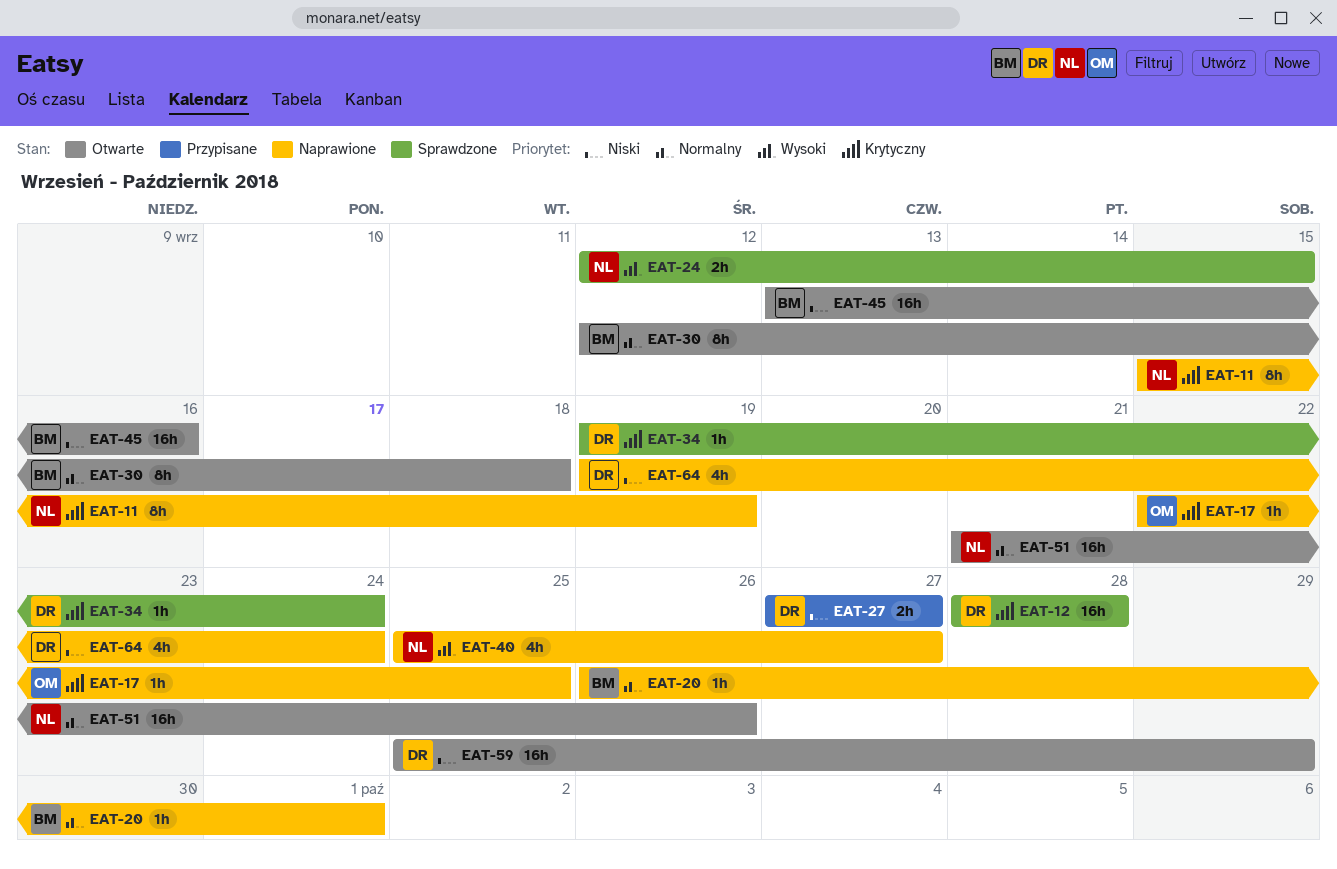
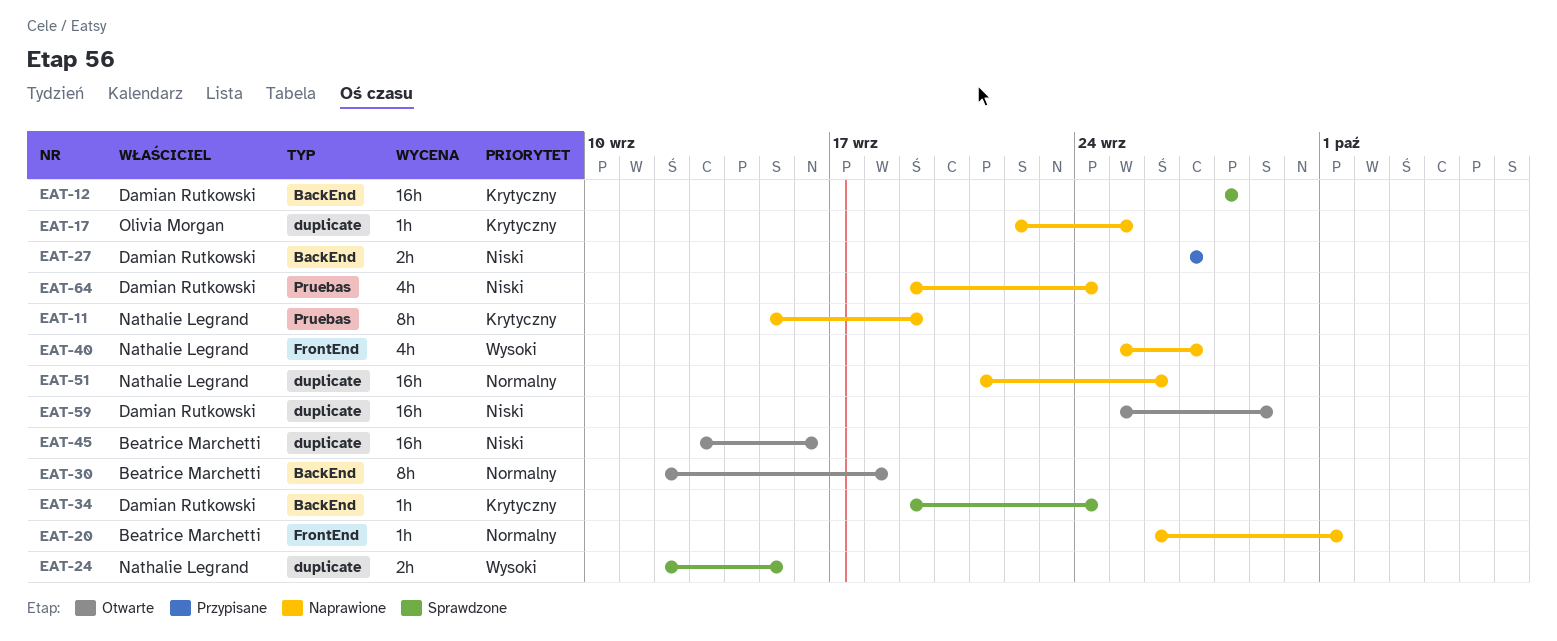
EAT-51, status: Otwarte -> Naprawione

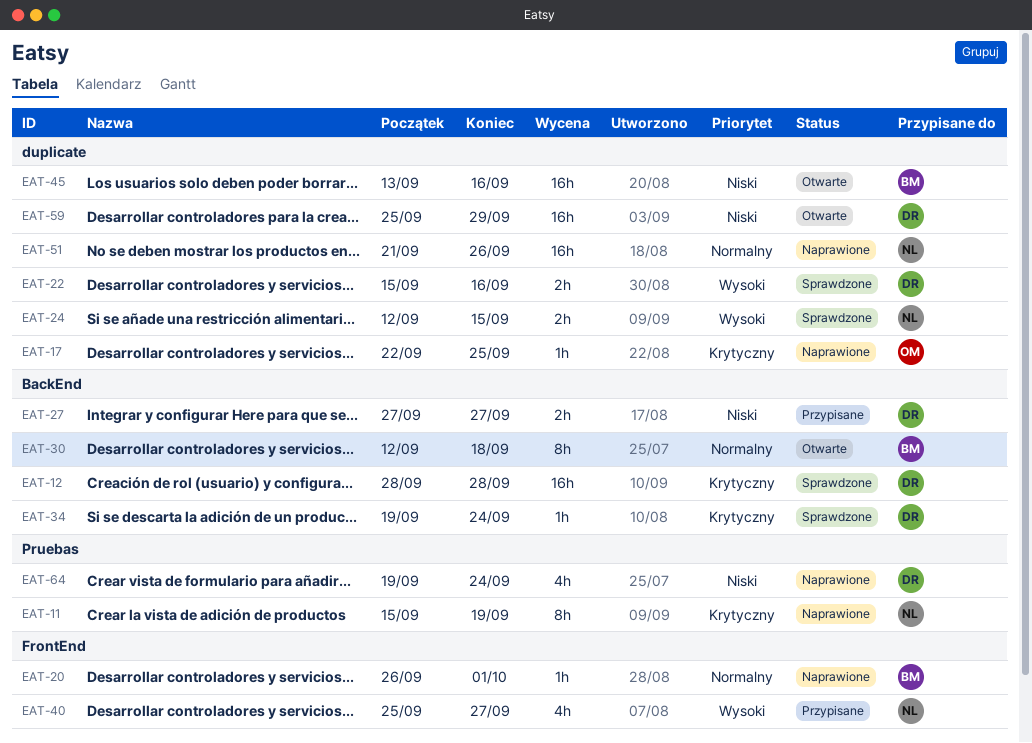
EAT-22: none -> present
EAT-40, status: Naprawione -> Przypisane

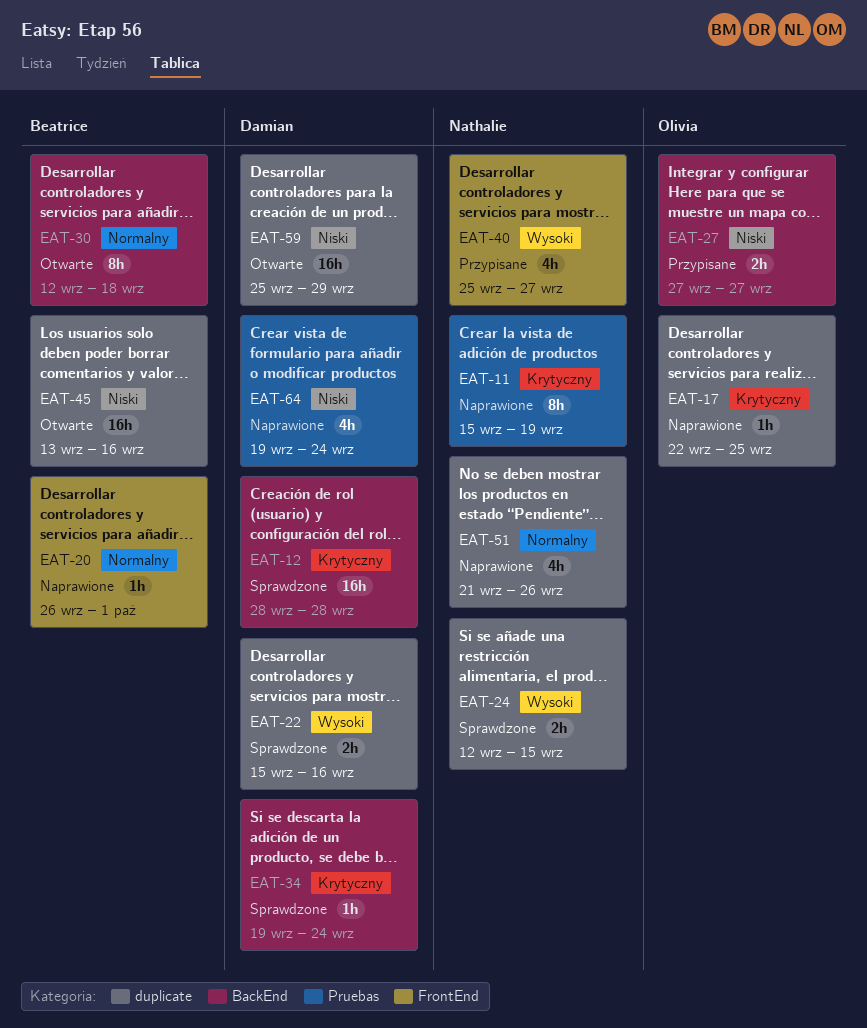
EAT-27, owner: Damian -> Olivia
EAT-51, estimate: 16h -> 4h

